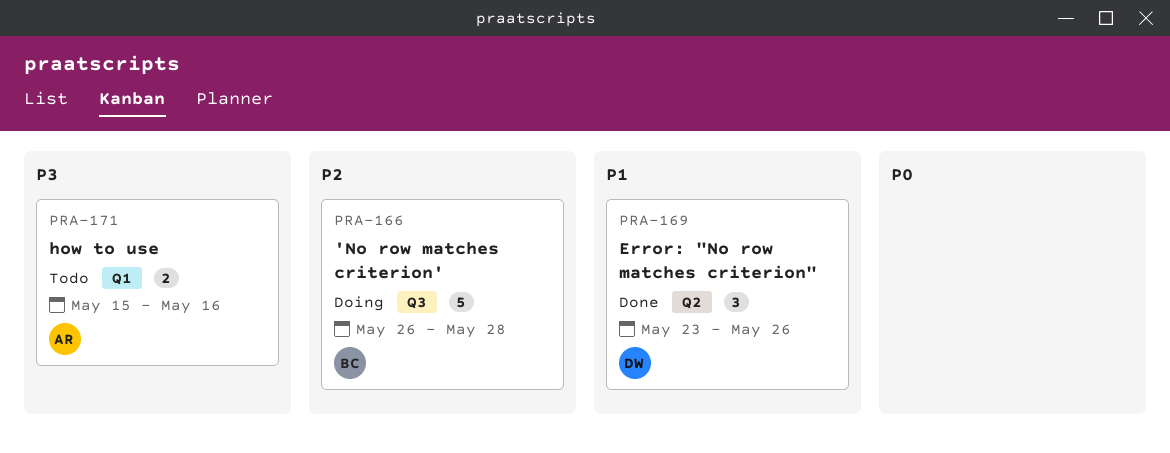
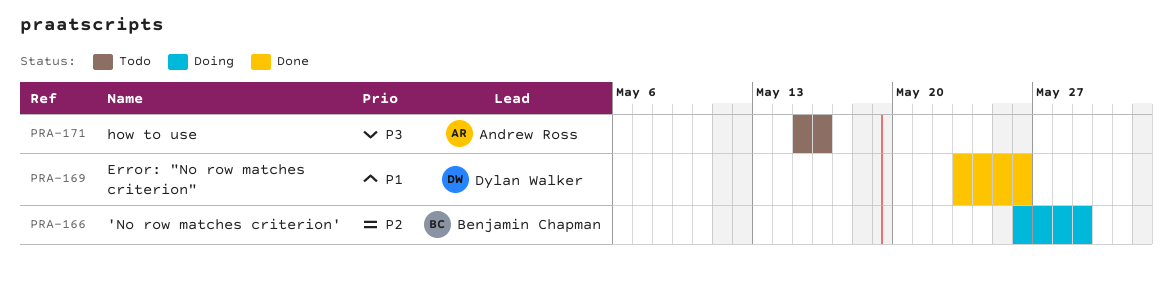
PRA-166, due: May 28 -> May 29

